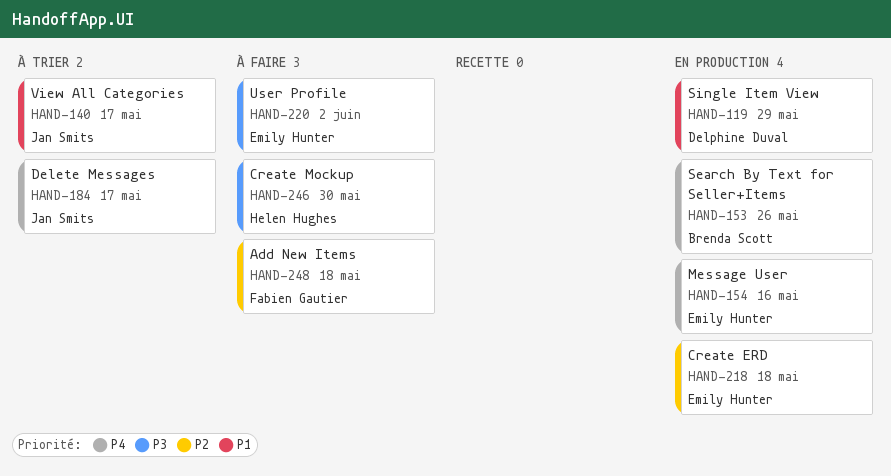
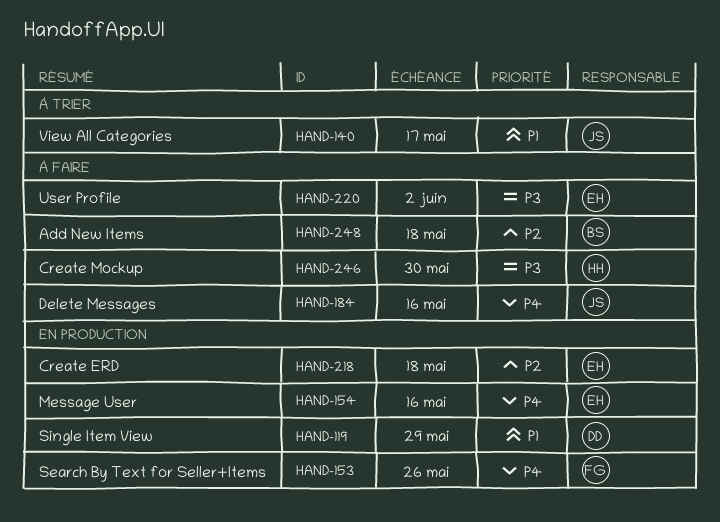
HAND-153, owner: Brenda Scott -> Fabien Gautier
HAND-184, status: À trier -> À faire
HAND-184, due: May 17 -> May 16
HAND-248, owner: Fabien Gautier -> Brenda Scott

